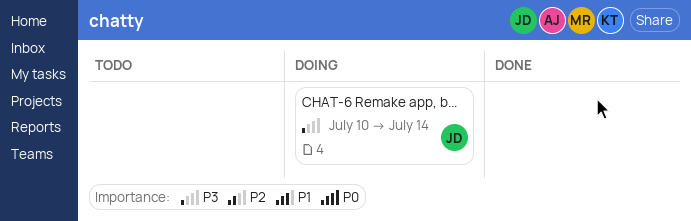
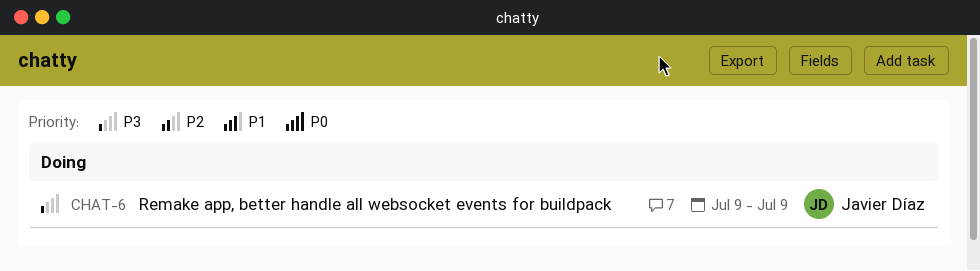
CHAT-6, start: Jul 10 -> Jul 9
CHAT-6, due: Jul 14 -> Jul 9

